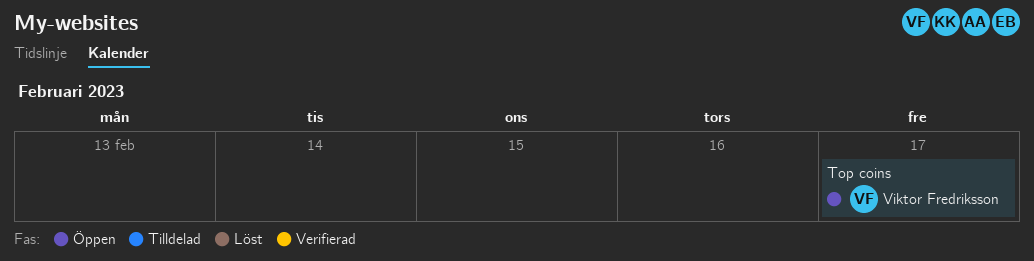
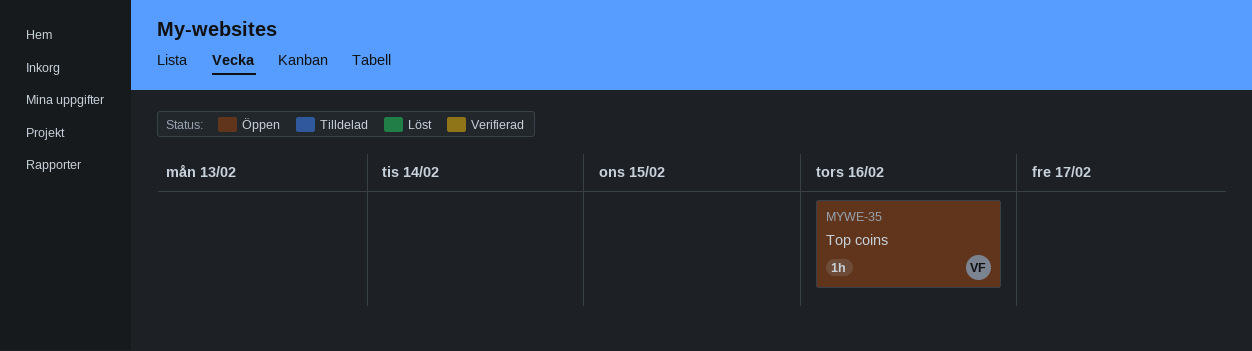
Top coins, due: Feb 17 -> Feb 16

